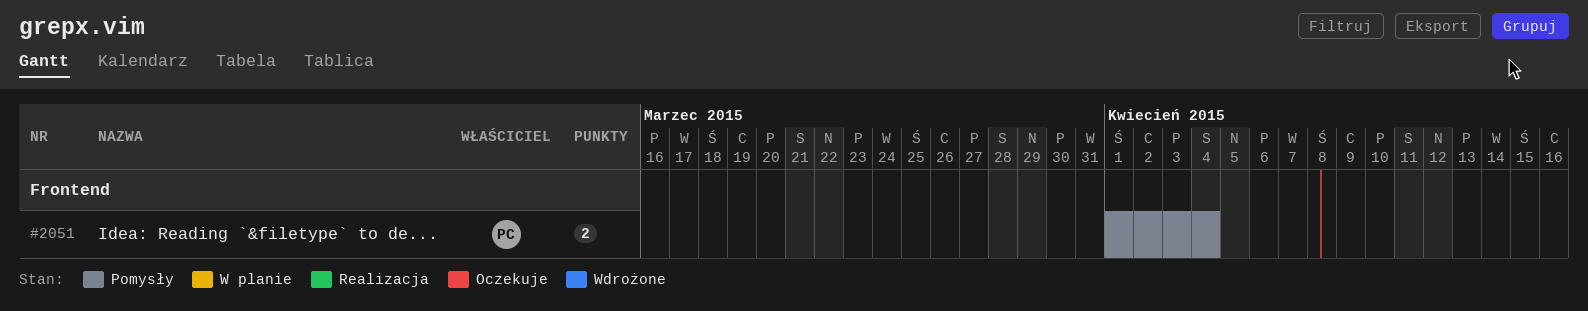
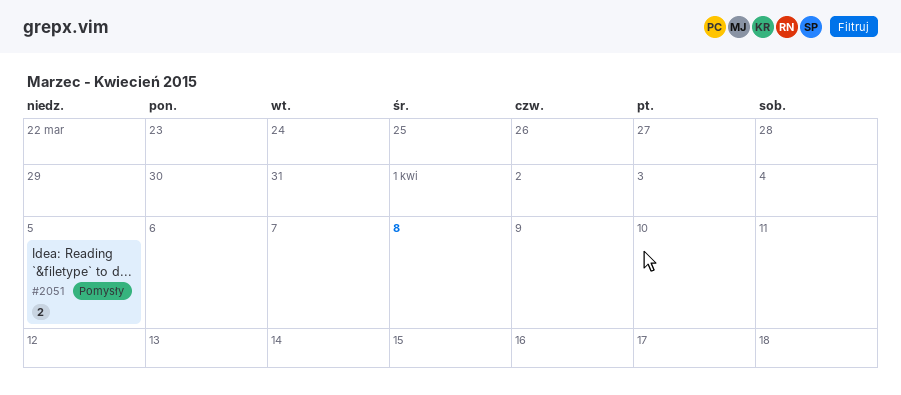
#2051, due: Apr 4 -> Apr 5

